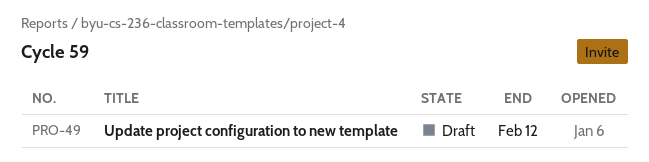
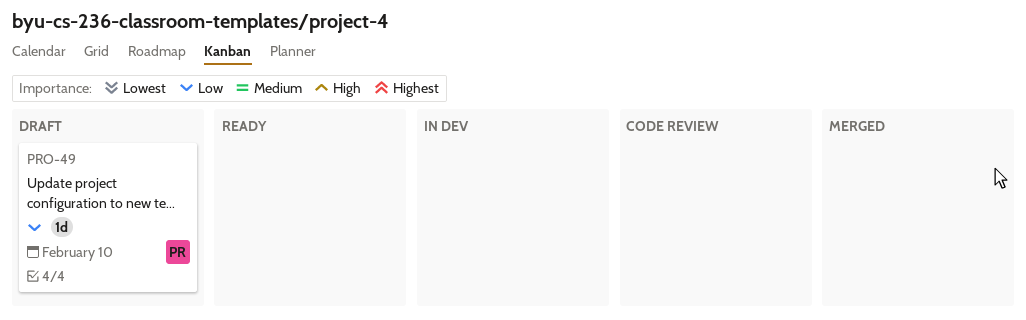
PRO-49, due: Feb 12 -> Feb 10

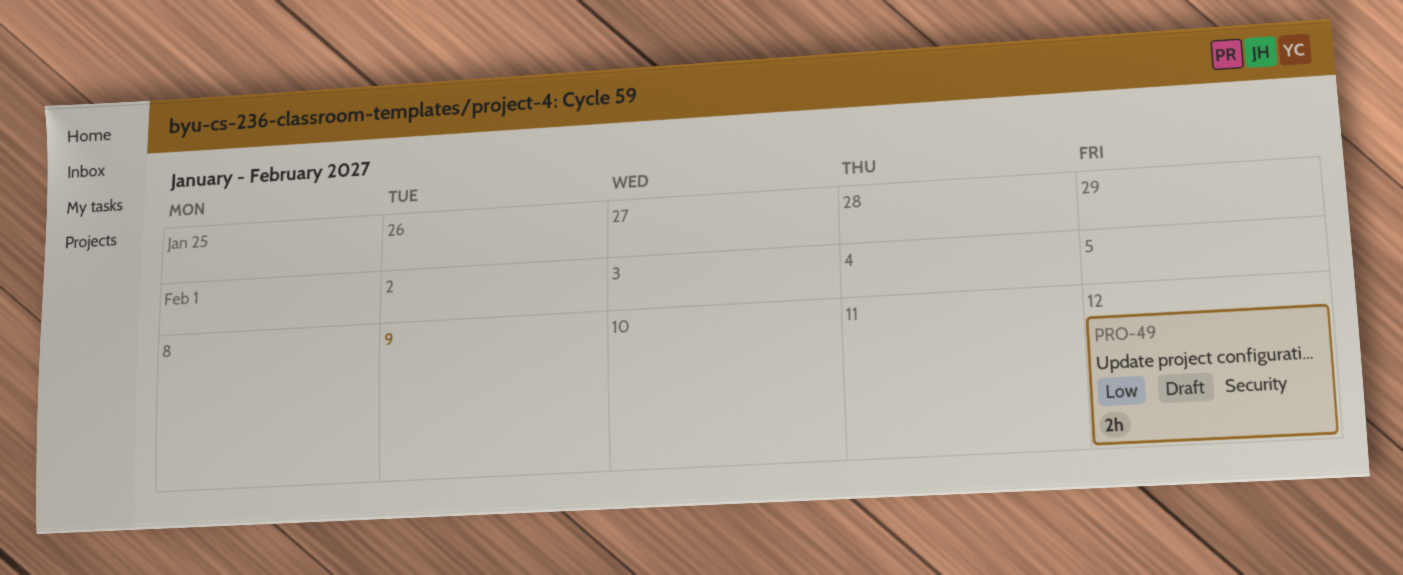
PRO-49, estimate: 1d -> 2h
PRO-49, due: Feb 10 -> Feb 12

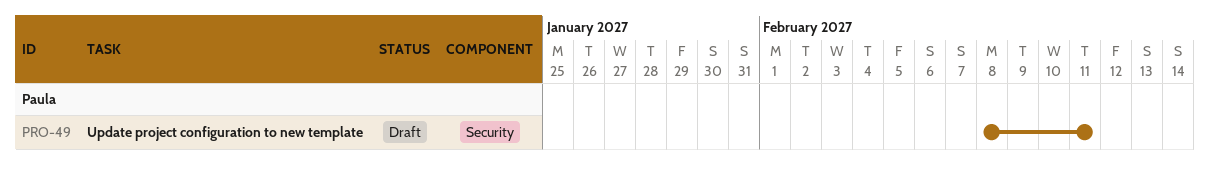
PRO-49, due: Feb 12 -> Feb 11

